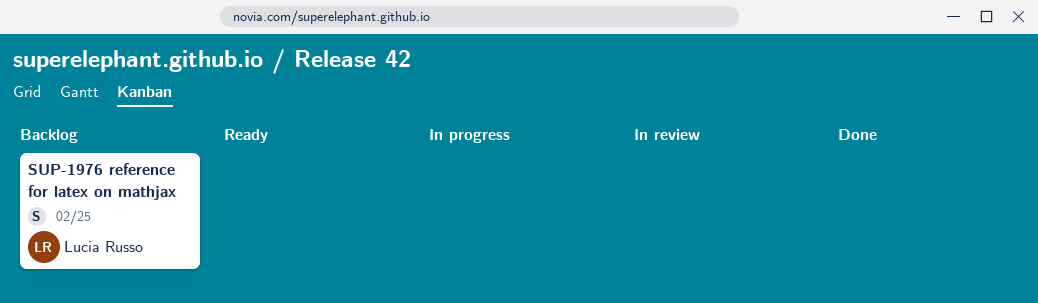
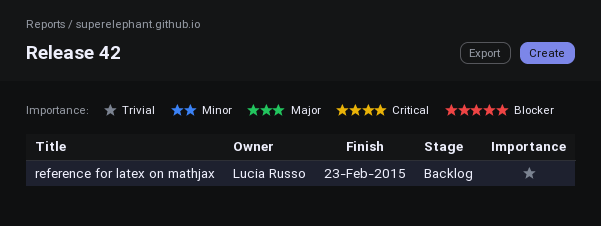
reference for latex on mathjax, due: Feb 25 -> Feb 23

